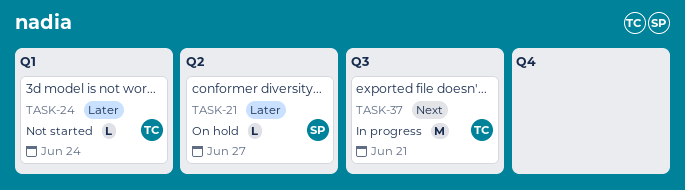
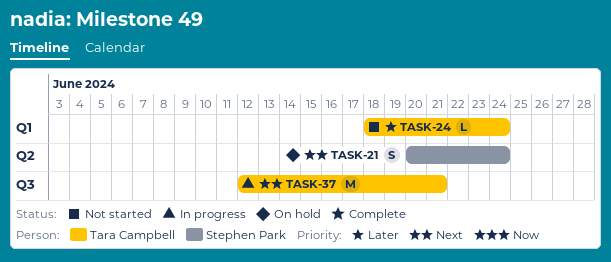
TASK-21, priority: Later -> Next
TASK-21, estimate: L -> S
TASK-21, due: Jun 27 -> Jun 24

